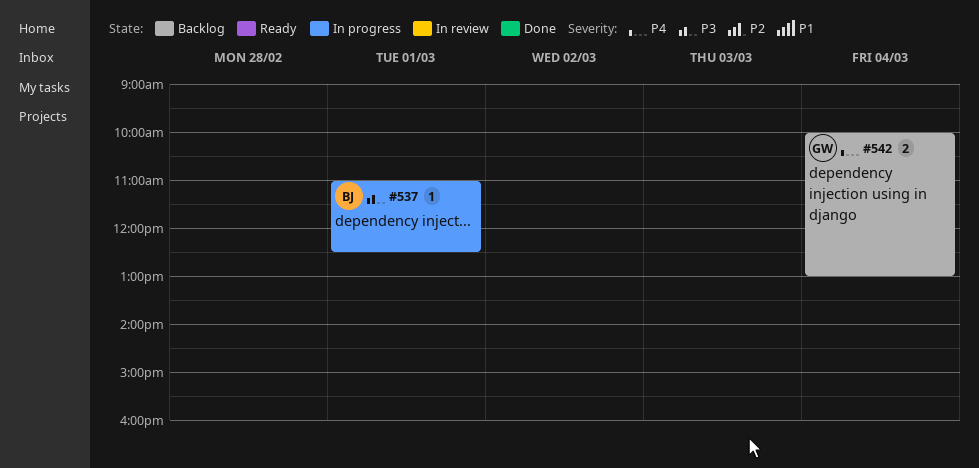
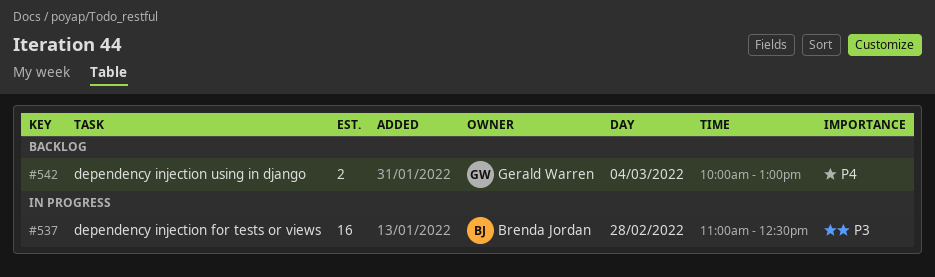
#537, estimate: 1 -> 16
#537, day: Mar 1 -> Feb 28

